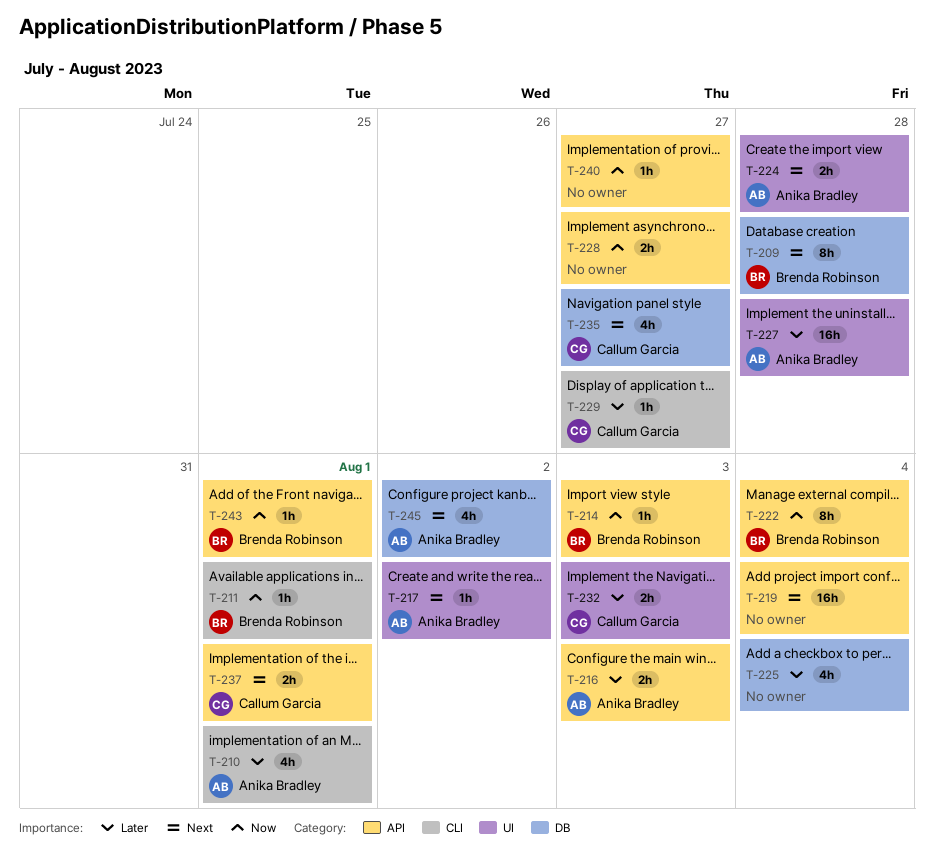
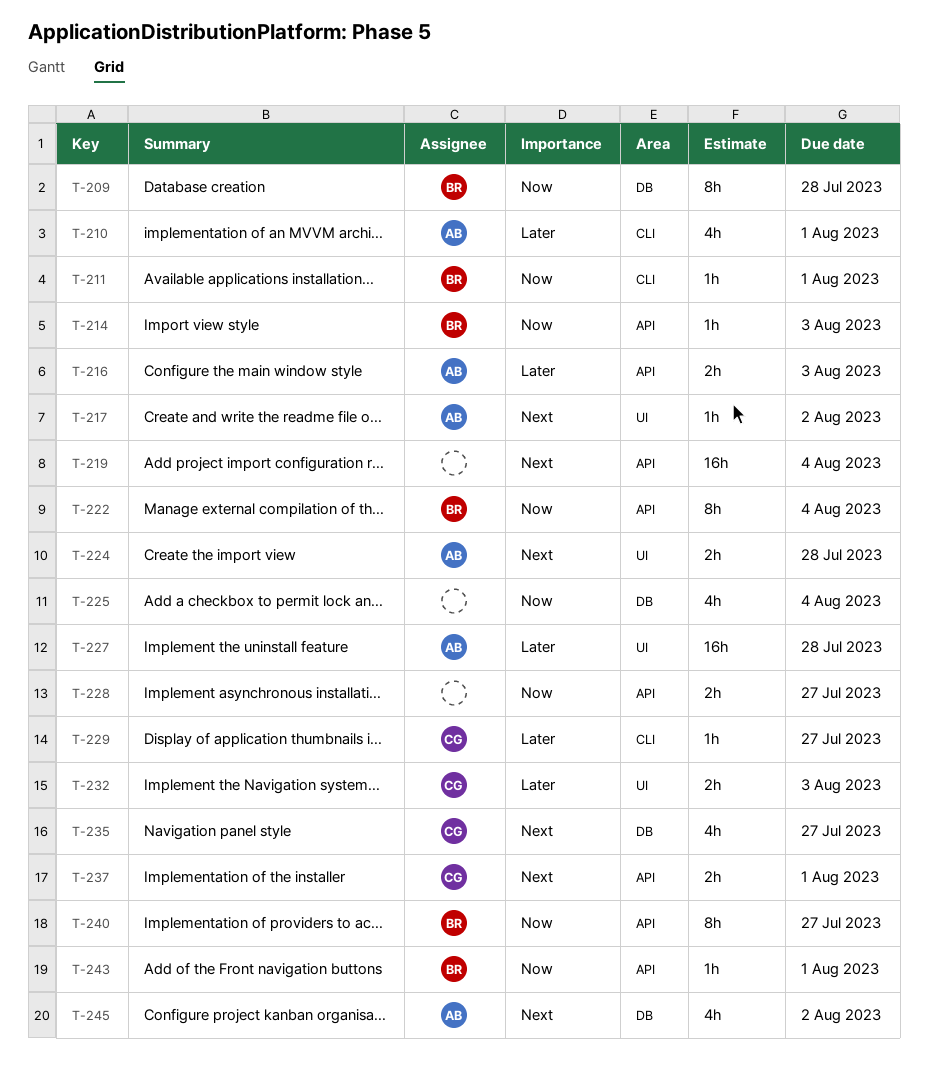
T-209, priority: Next -> Now
T-225, priority: Later -> Now
T-240, owner: none -> Brenda Robinson
T-240, estimate: 1h -> 8h

